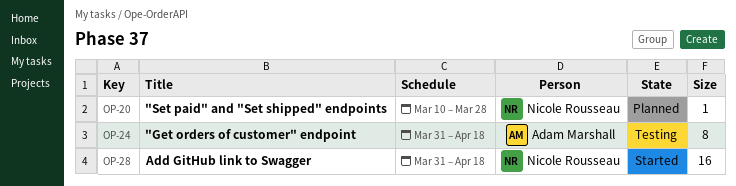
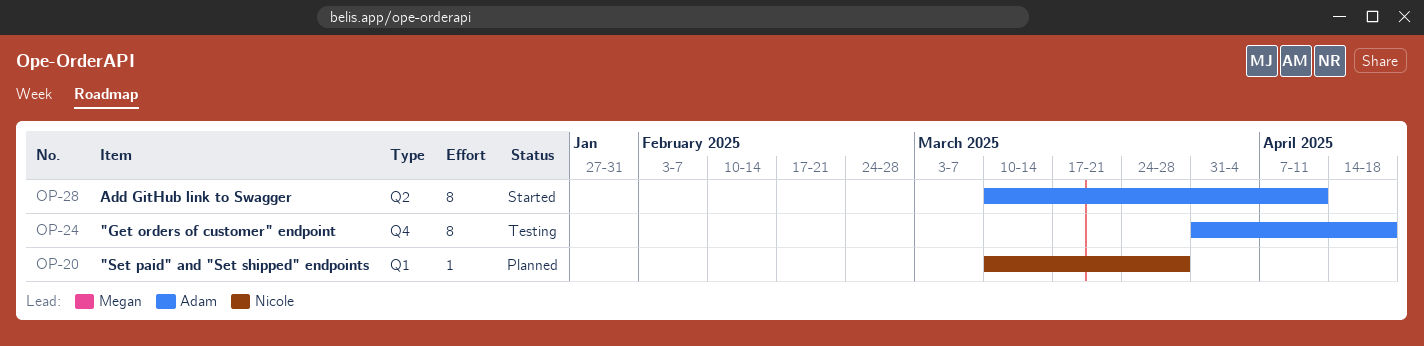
OP-28, owner: Nicole Rousseau -> Adam Marshall
OP-28, estimate: 16 -> 8
OP-28, start: Mar 31 -> Mar 10
OP-28, due: Apr 18 -> Apr 11

